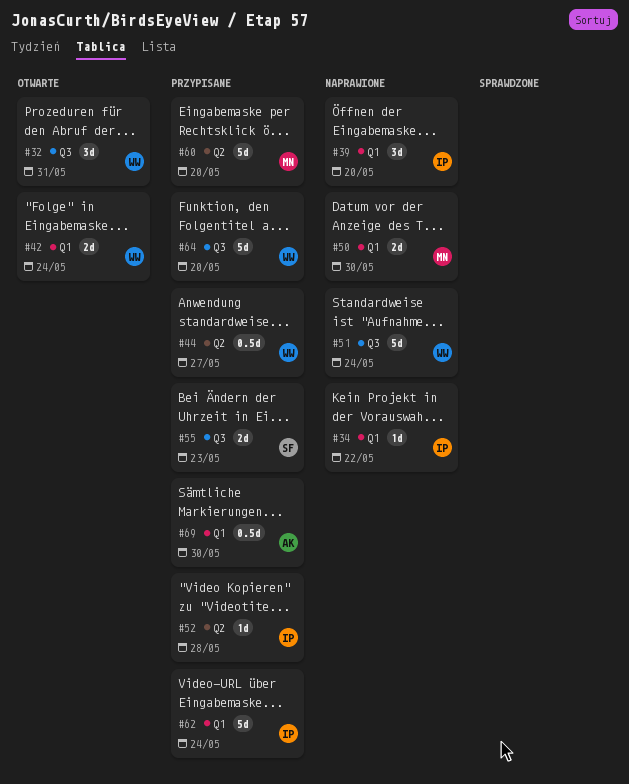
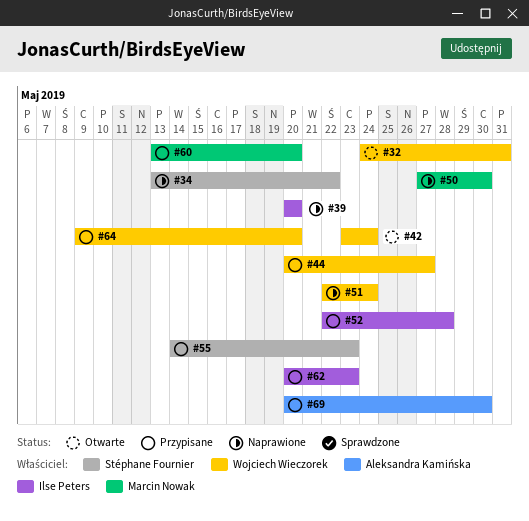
#34, owner: Ilse Peters -> Stéphane Fournier
#62, due: May 24 -> May 23

